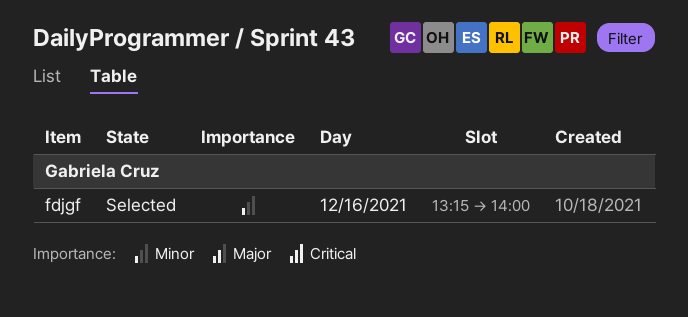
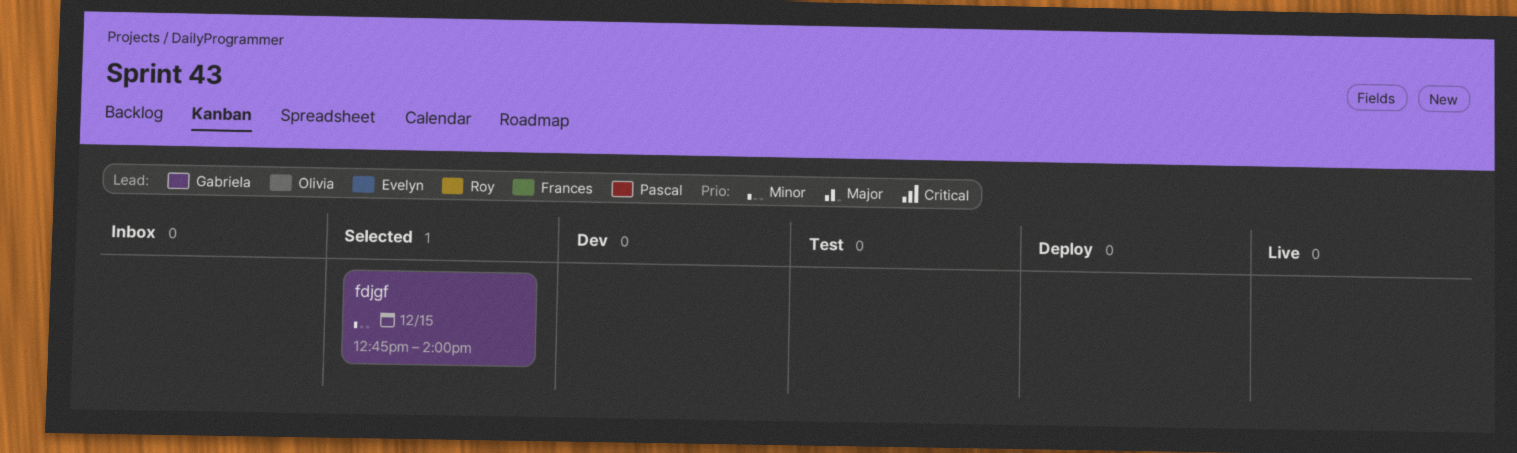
fdjgf, day: Dec 16 -> Dec 15
fdjgf, begins: 13:15 -> 12:45

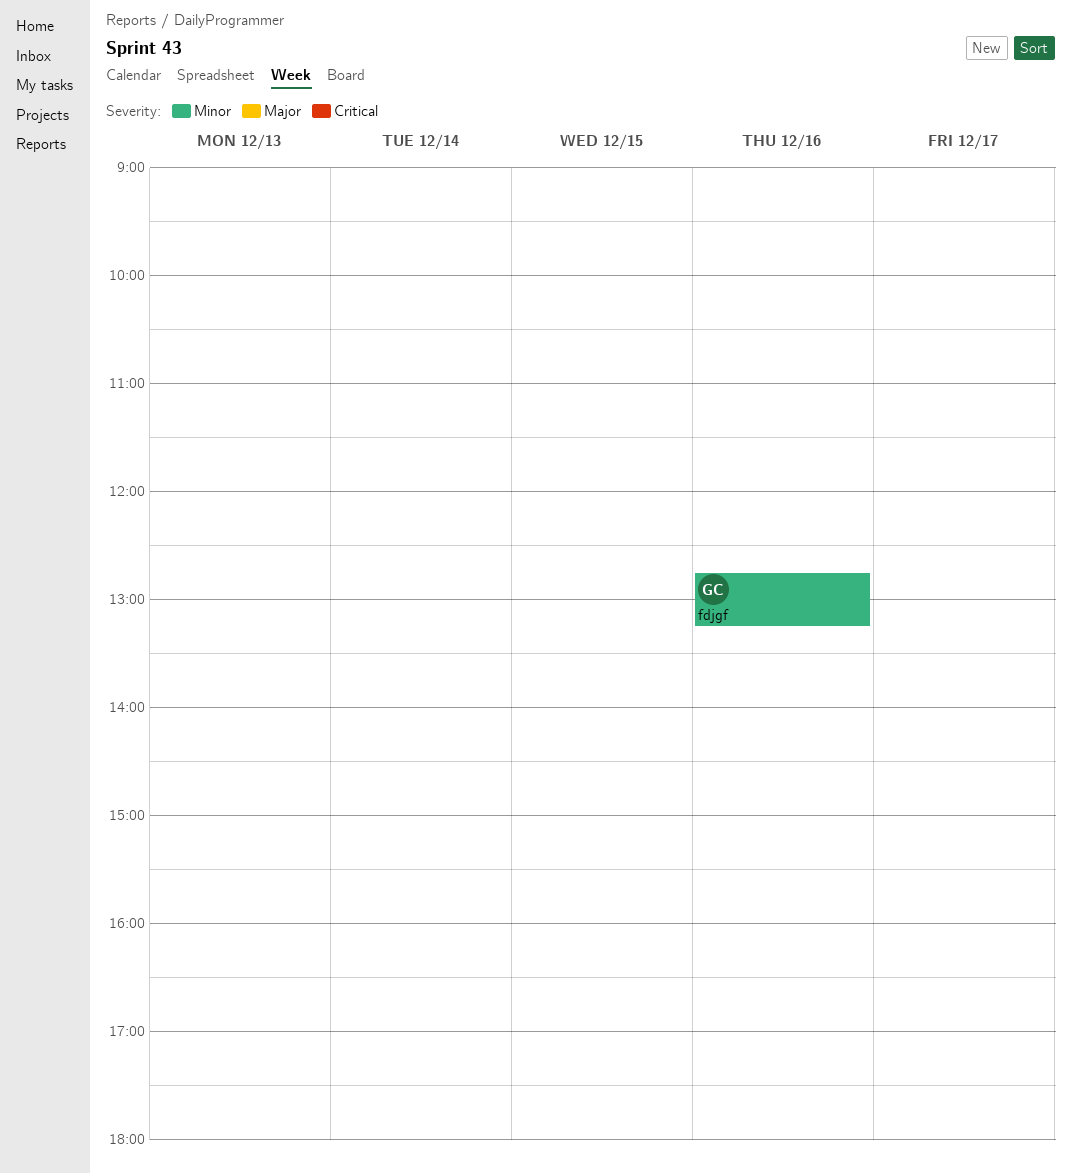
fdjgf, day: Dec 15 -> Dec 16
fdjgf, ends: 14:00 -> 13:15

